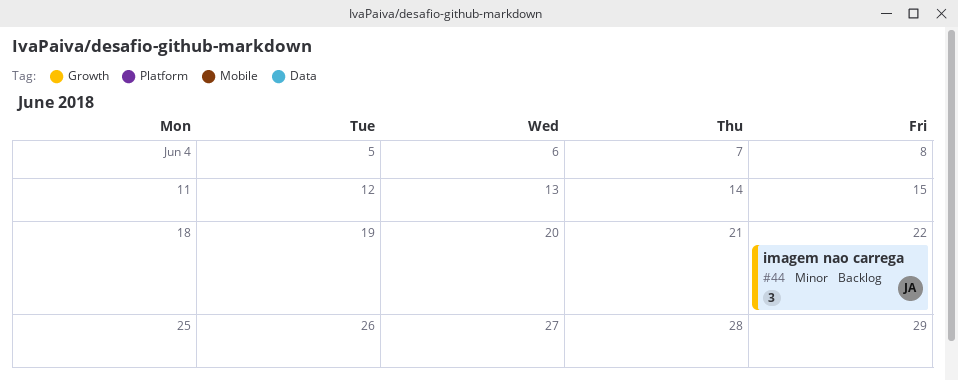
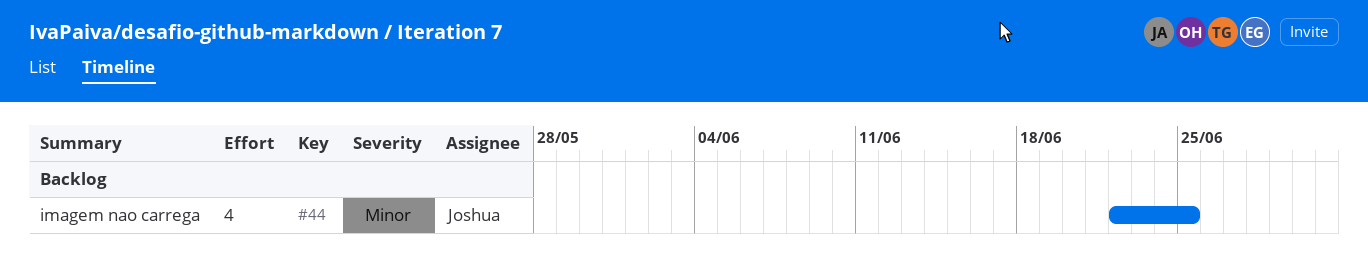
#44, estimate: 3 -> 4
#44, due: Jun 22 -> Jun 25

